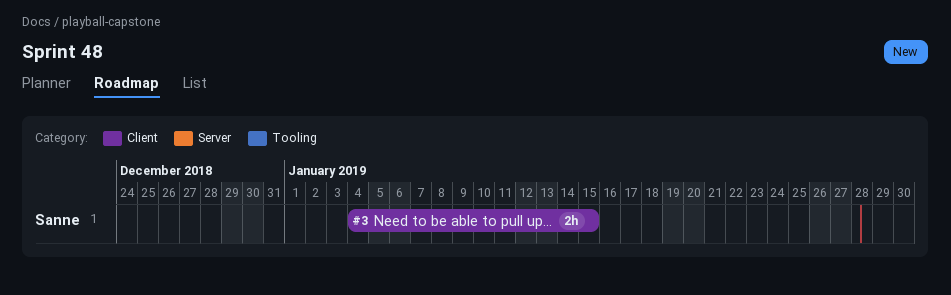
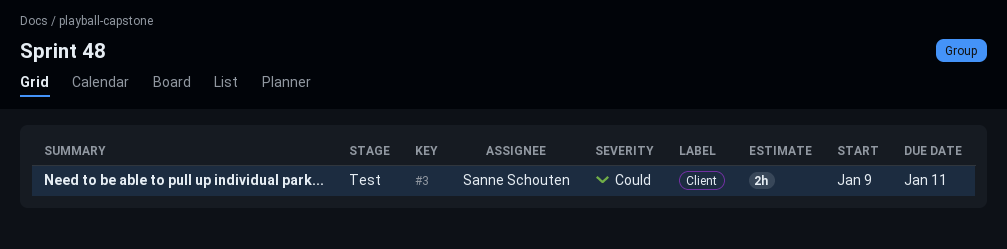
#3, start: Jan 4 -> Jan 9
#3, due: Jan 15 -> Jan 11

